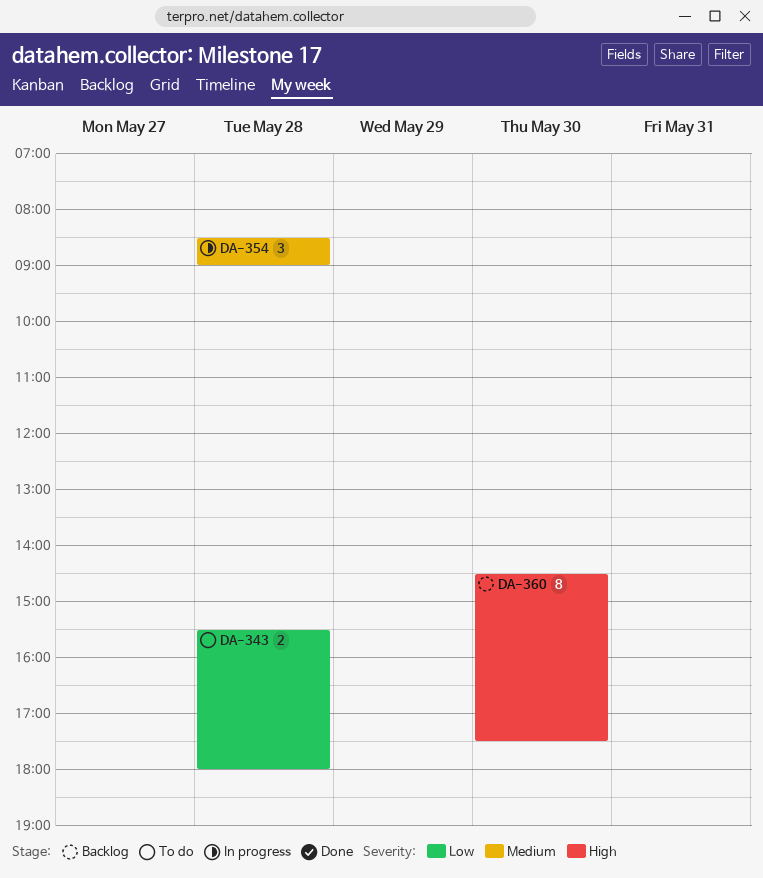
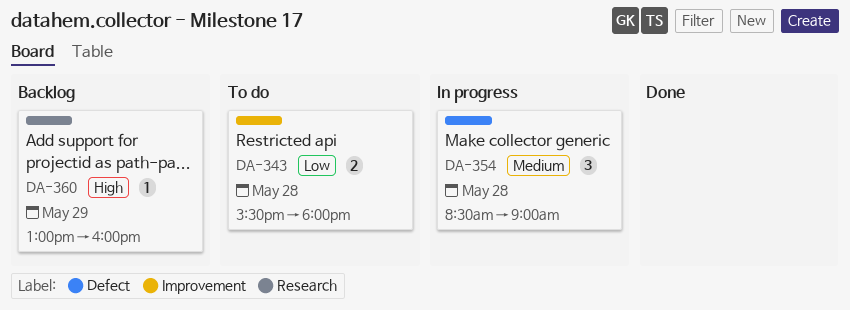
DA-360, estimate: 8 -> 1
DA-360, day: May 30 -> May 29
DA-360, begins: 14:30 -> 13:00
DA-360, ends: 17:30 -> 16:00

